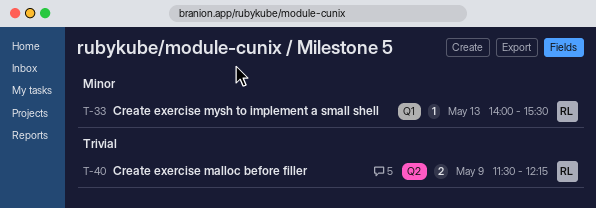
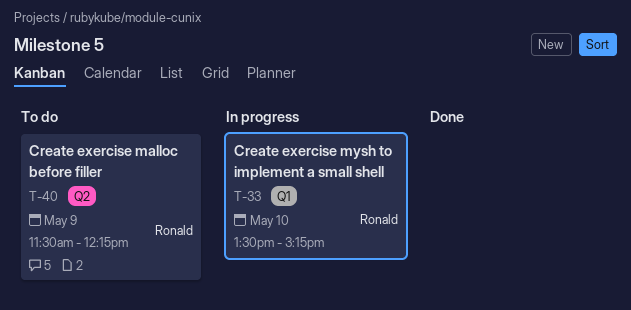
T-33, day: May 13 -> May 10
T-33, begins: 14:00 -> 13:30
T-33, ends: 15:30 -> 15:15

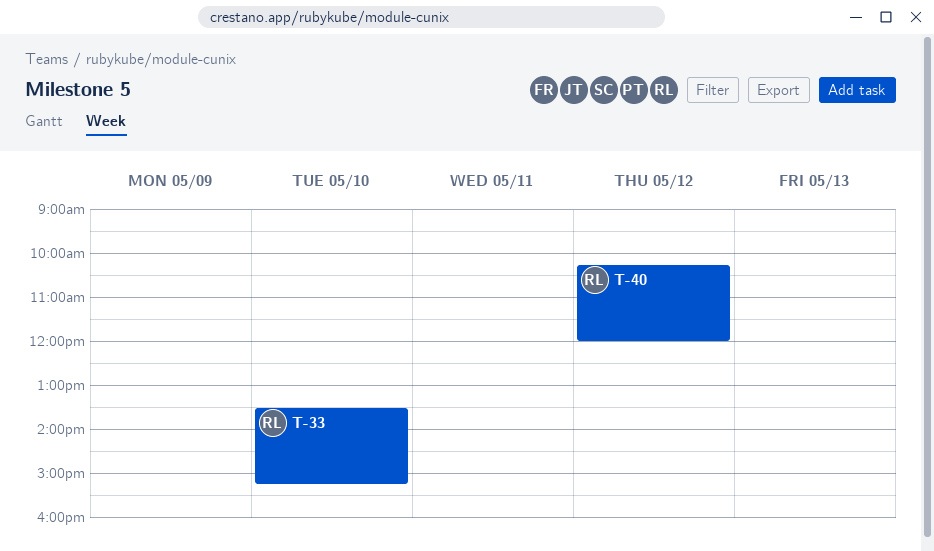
T-40, day: May 9 -> May 12
T-40, begins: 11:30 -> 10:15
T-40, ends: 12:15 -> 12:00

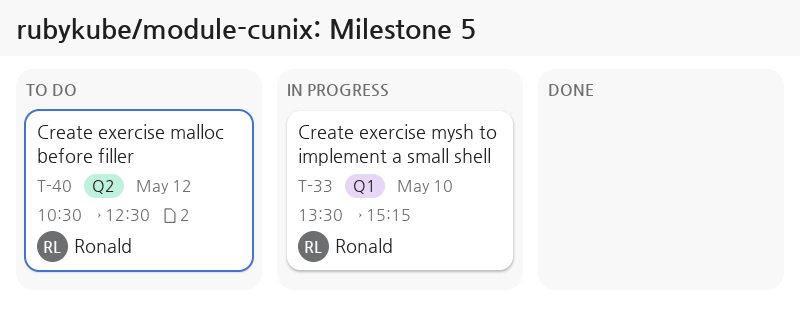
T-40, begins: 10:15 -> 10:30
T-40, ends: 12:00 -> 12:30

